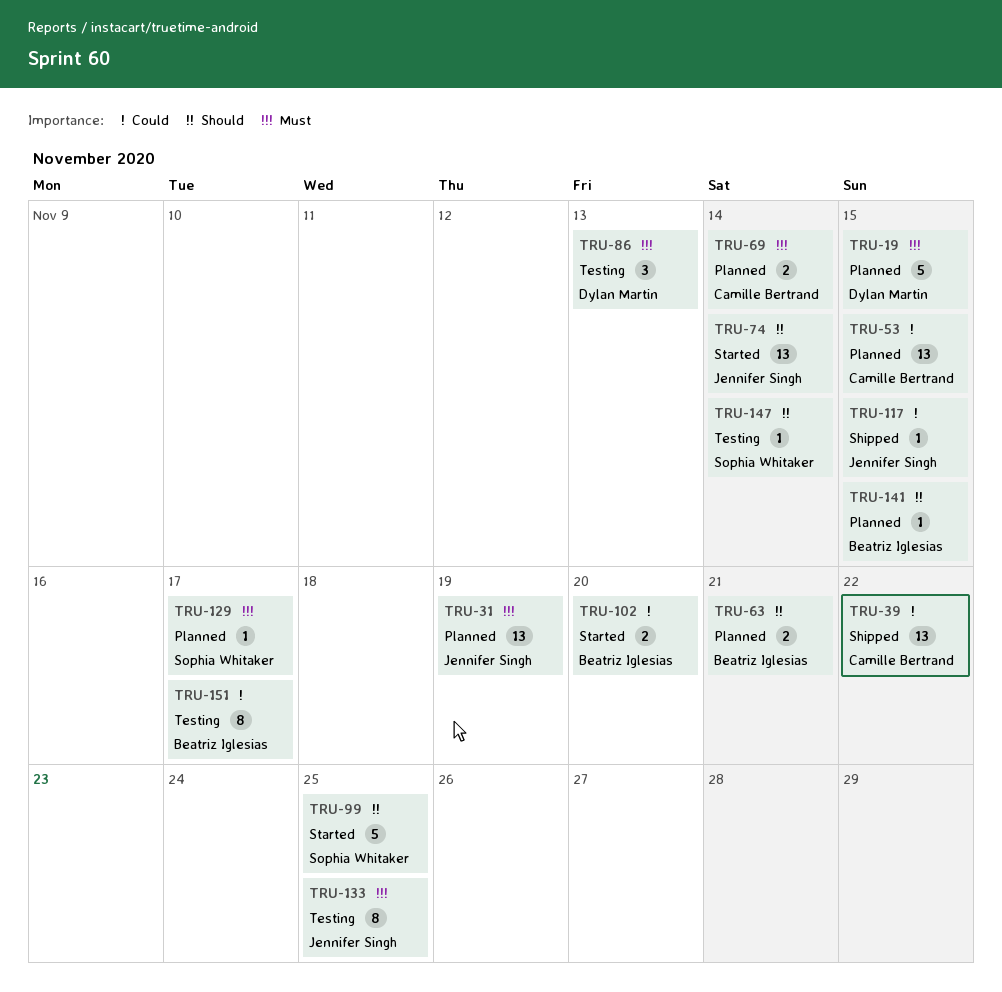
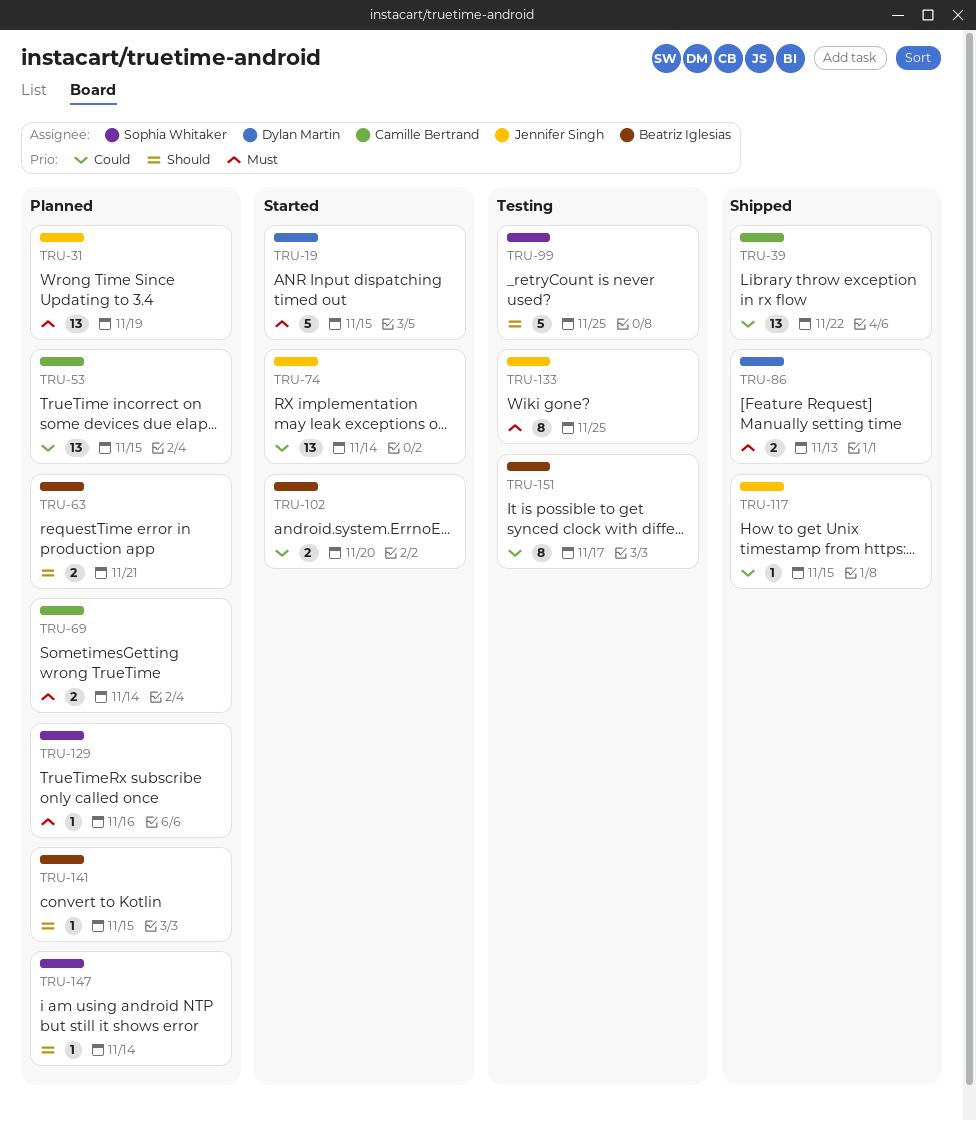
TRU-19, status: Planned -> Started
TRU-74, priority: Should -> Could
TRU-86, status: Testing -> Shipped
TRU-86, estimate: 3 -> 2
TRU-99, status: Started -> Testing
TRU-129, due: Nov 17 -> Nov 16
TRU-147, status: Testing -> Planned

